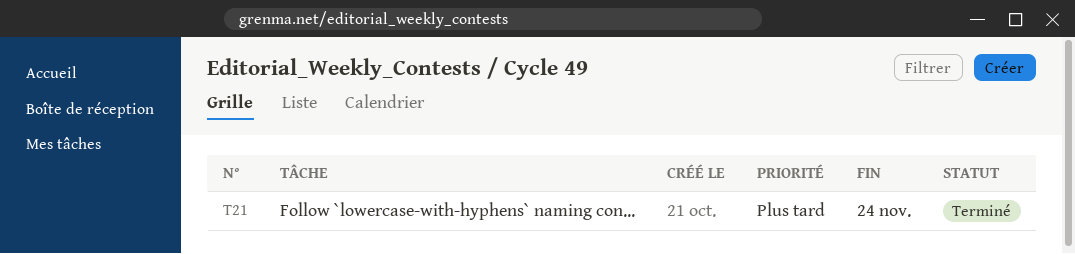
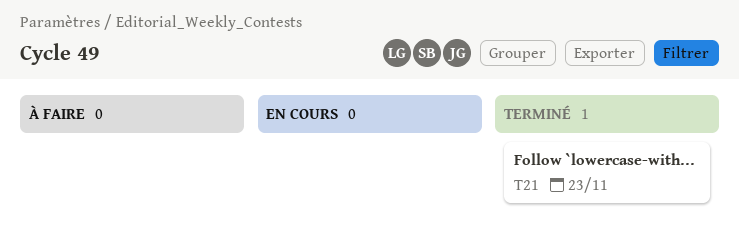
T21, due: Nov 24 -> Nov 23

